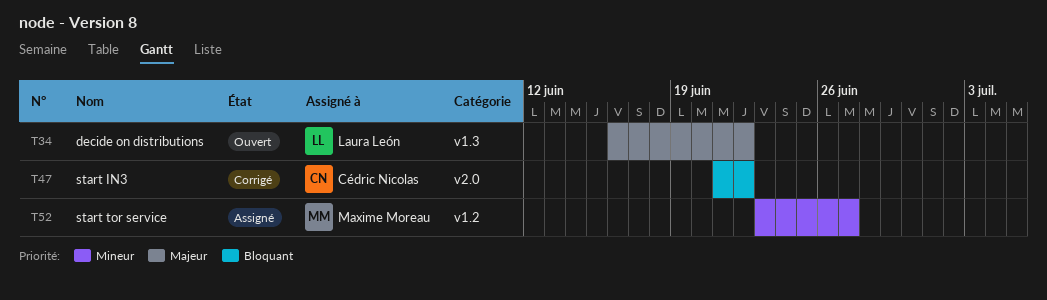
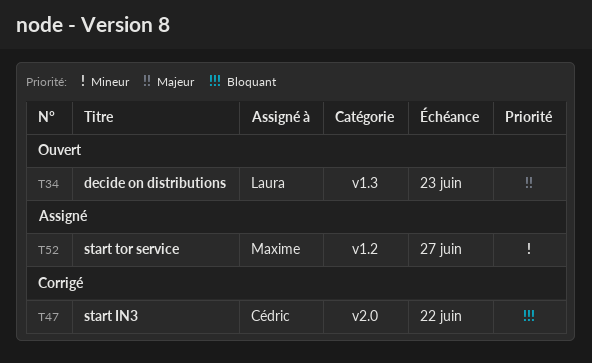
T34, due: Jun 22 -> Jun 23

